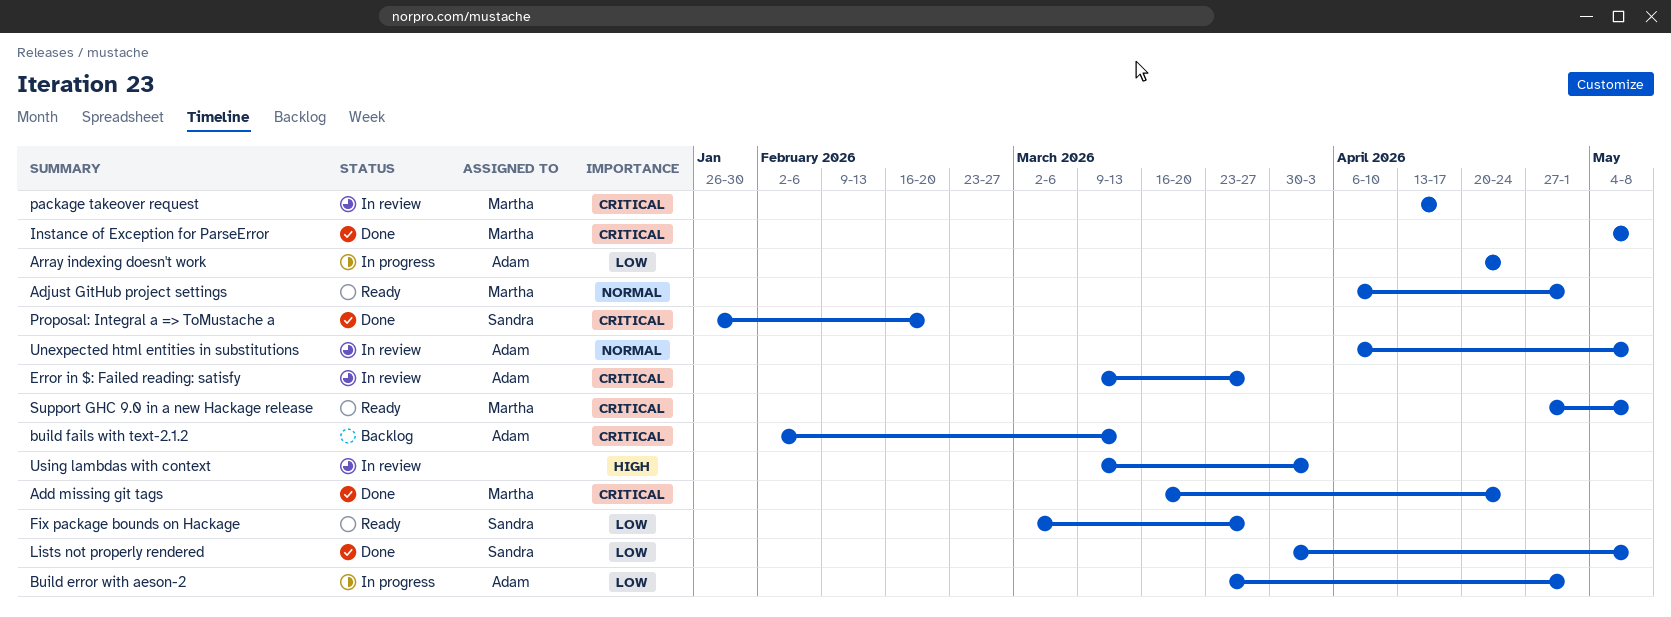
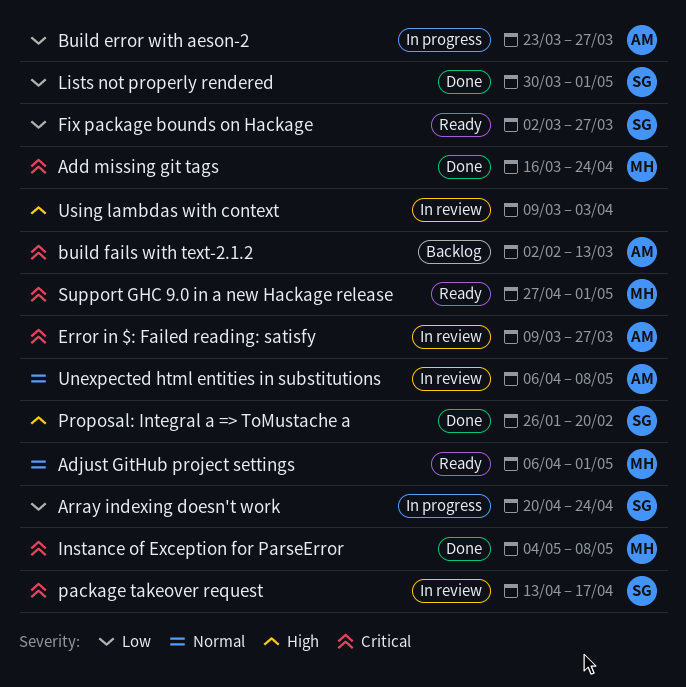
Array indexing doesn't work, owner: Adam -> Sandra
Build error with aeson-2, due: May 1 -> Mar 27
Lists not properly rendered, due: May 8 -> May 1
package takeover request, owner: Martha -> Sandra
Proposal: Integral a => ToMustache a, priority: Critical -> High
Support GHC 9.0 in a new Hackage release, due: May 8 -> May 1

